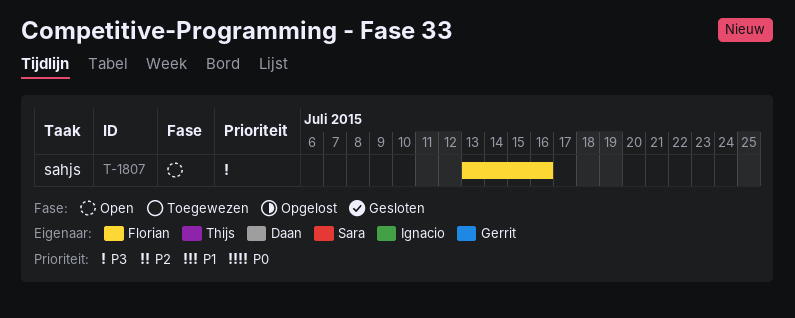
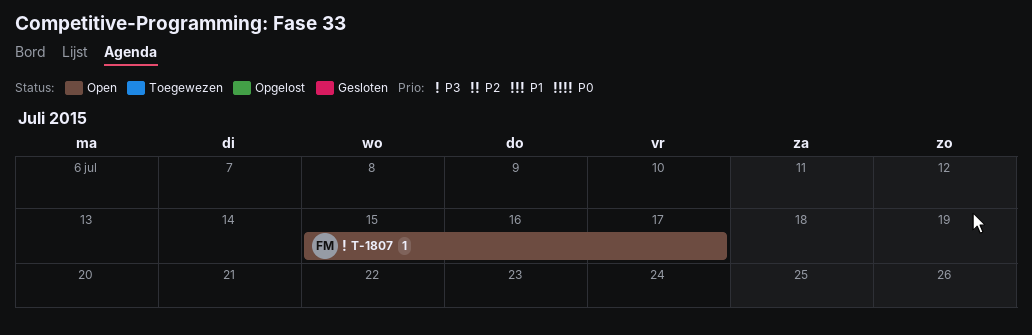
T-1807, start: Jul 13 -> Jul 15
T-1807, due: Jul 16 -> Jul 17

